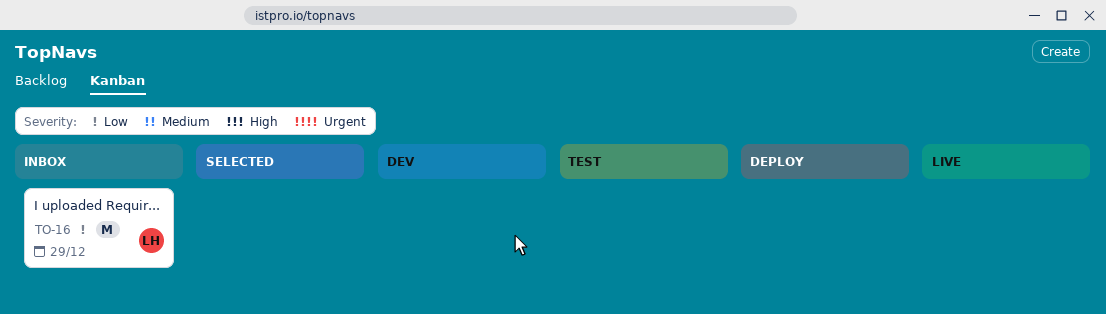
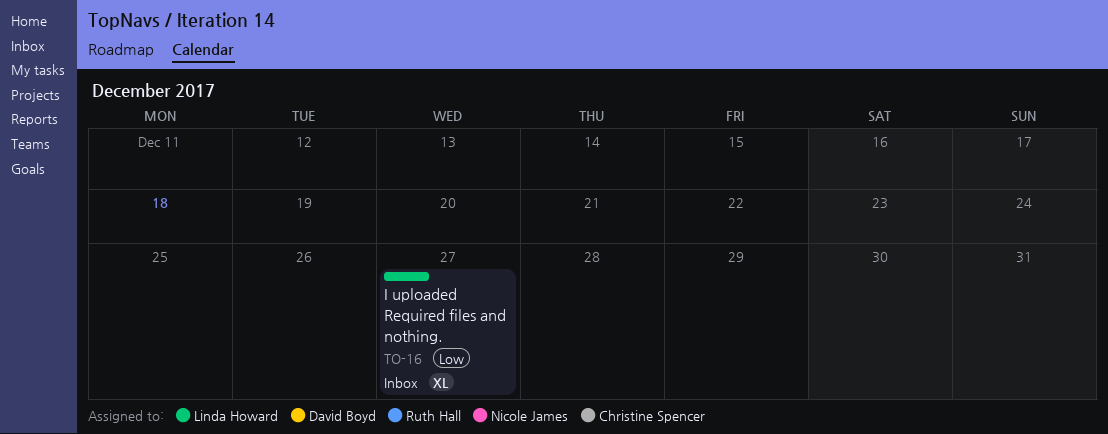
TO-16, estimate: M -> XL
TO-16, due: Dec 29 -> Dec 27

